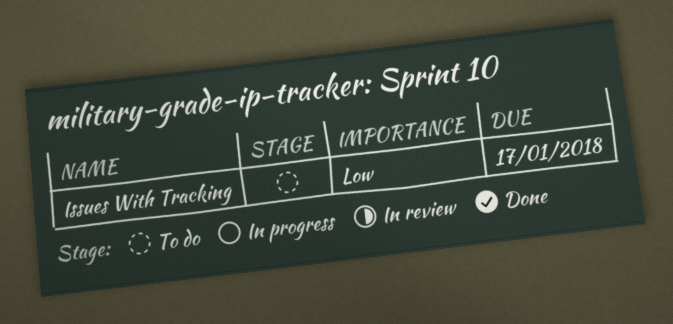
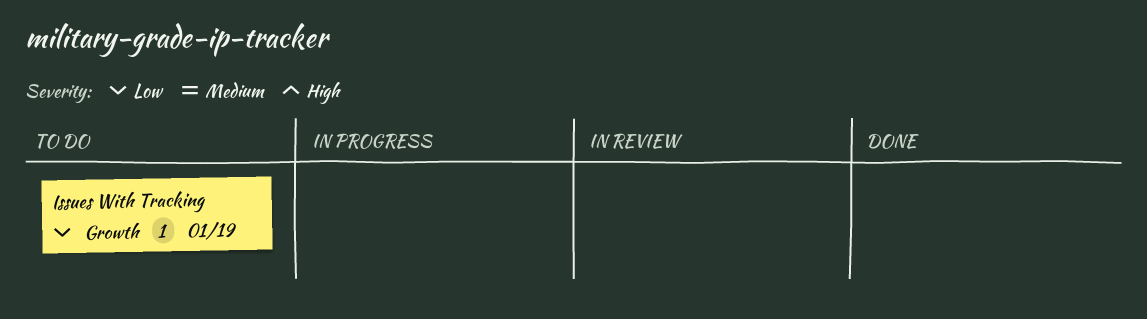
Issues With Tracking, due: Jan 17 -> Jan 19

